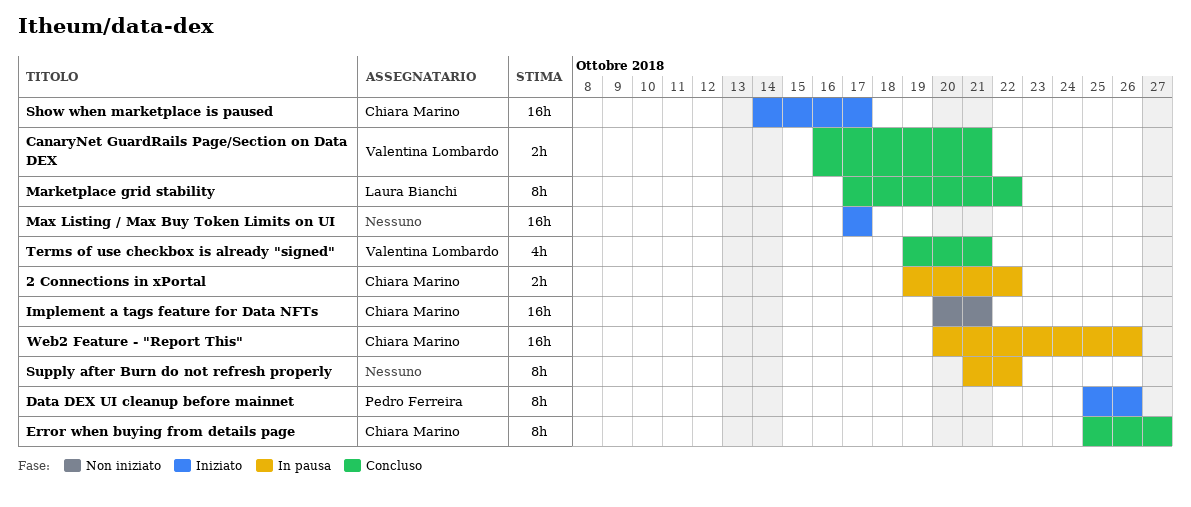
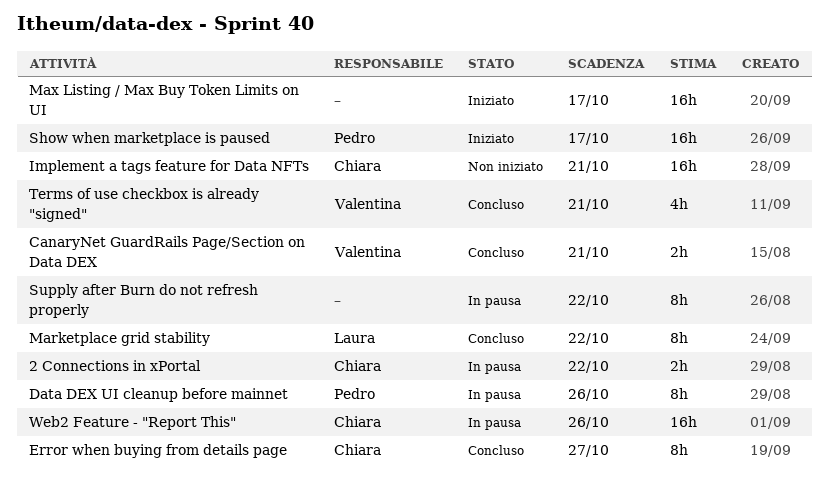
Data DEX UI cleanup before mainnet, status: Iniziato -> In pausa
Show when marketplace is paused, owner: Chiara Marino -> Pedro Ferreira

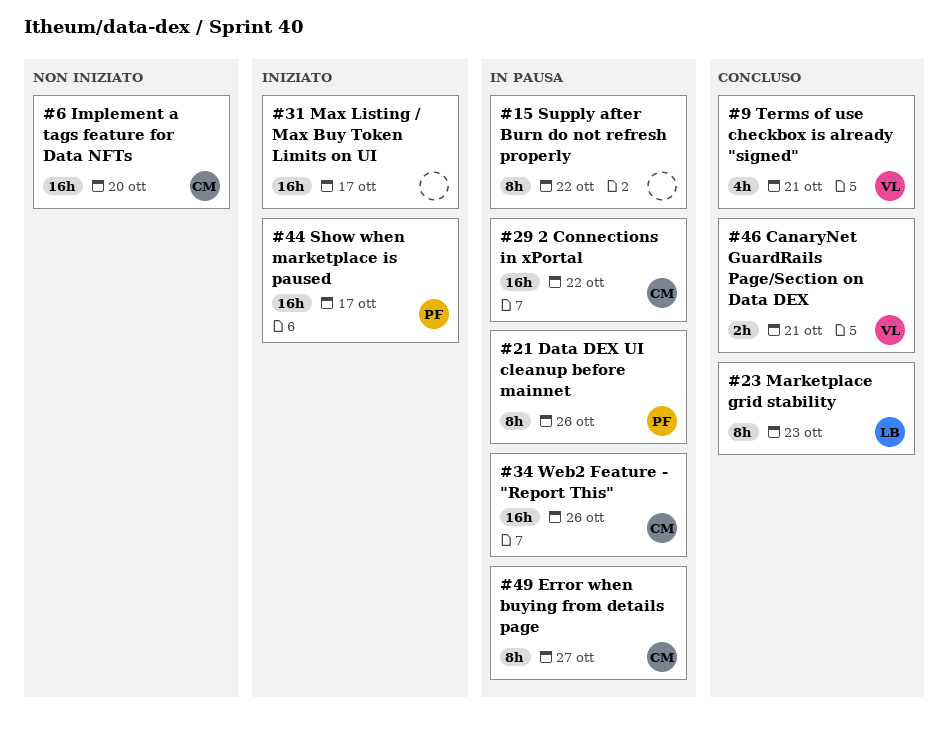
2 Connections in xPortal, estimate: 2h -> 16h
Error when buying from details page, status: Concluso -> In pausa
Implement a tags feature for Data NFTs, due: Oct 21 -> Oct 20
Marketplace grid stability, due: Oct 22 -> Oct 23

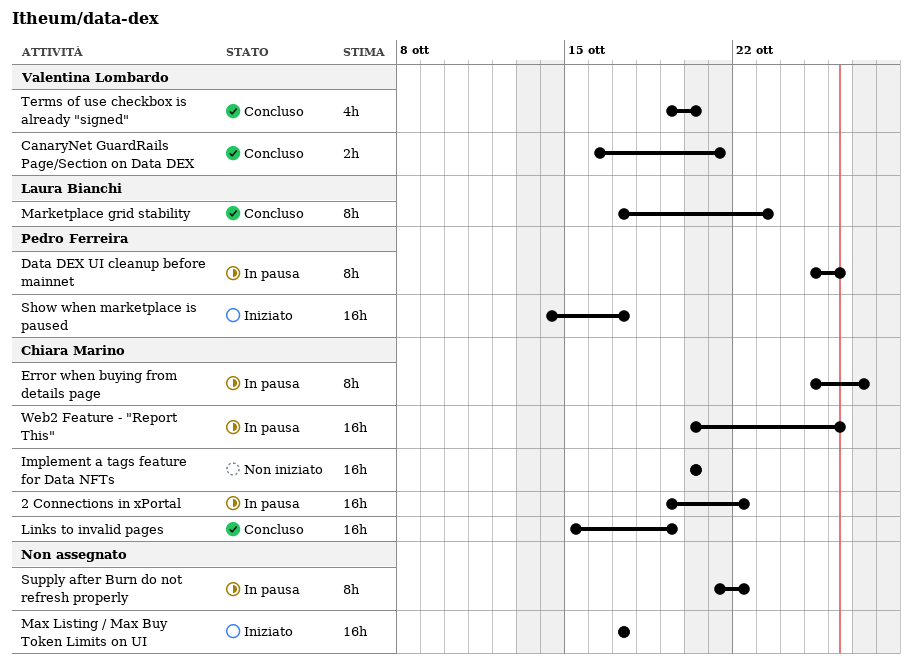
Links to invalid pages: none -> present
Terms of use checkbox is already "signed", due: Oct 21 -> Oct 20

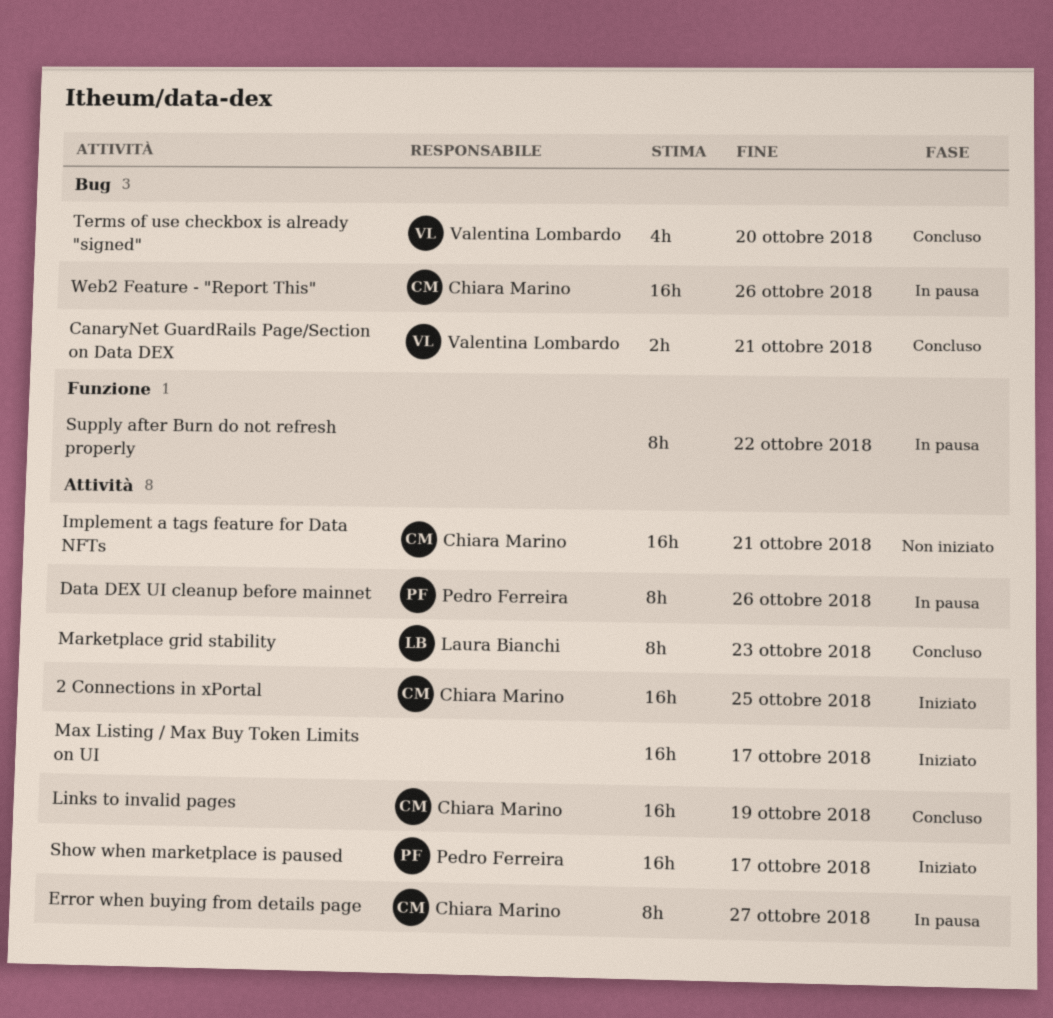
2 Connections in xPortal, status: In pausa -> Iniziato
2 Connections in xPortal, due: Oct 22 -> Oct 25
Implement a tags feature for Data NFTs, due: Oct 20 -> Oct 21

